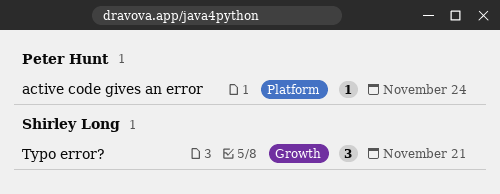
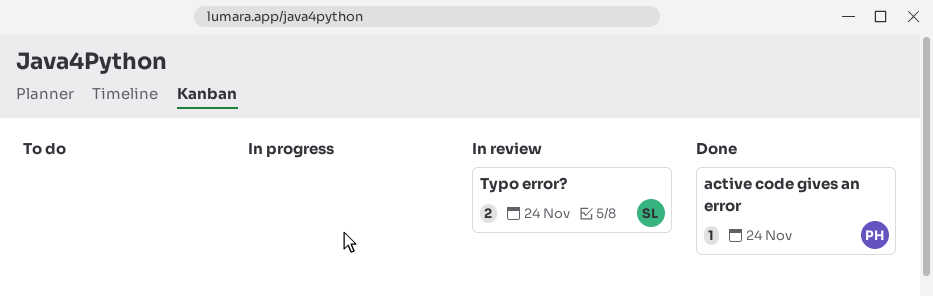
Typo error?, estimate: 3 -> 2
Typo error?, due: Nov 21 -> Nov 24

